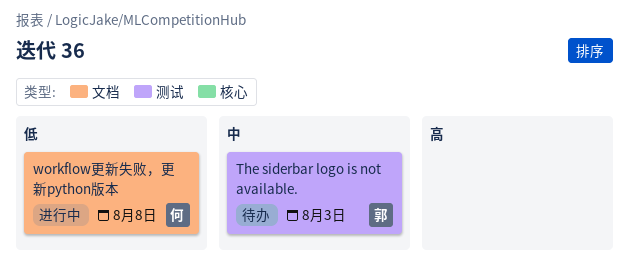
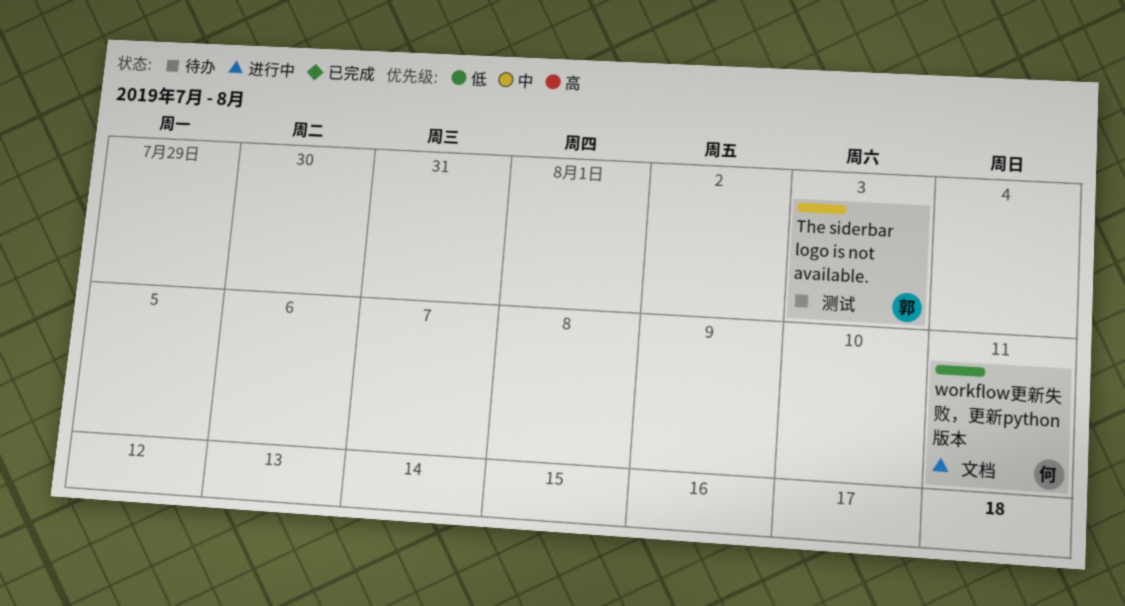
workflow更新失败，更新python版本, due: Aug 8 -> Aug 11

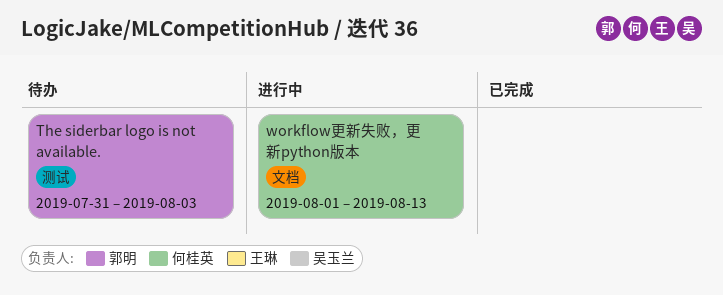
workflow更新失败，更新python版本, due: Aug 11 -> Aug 13

